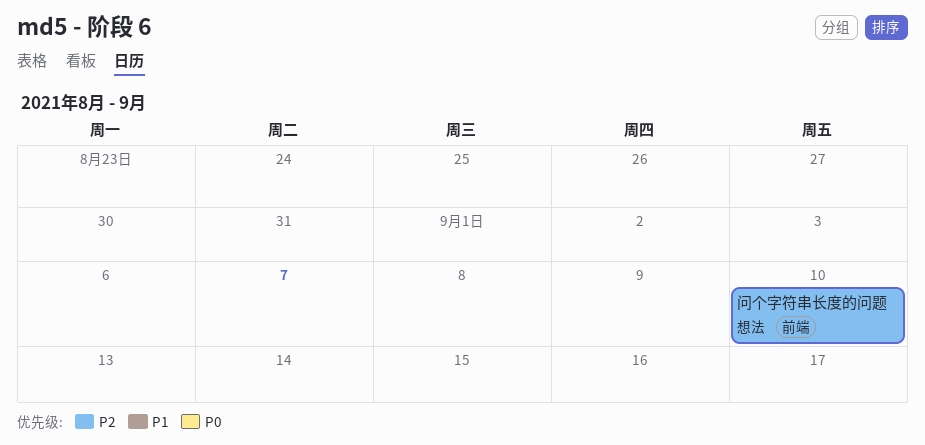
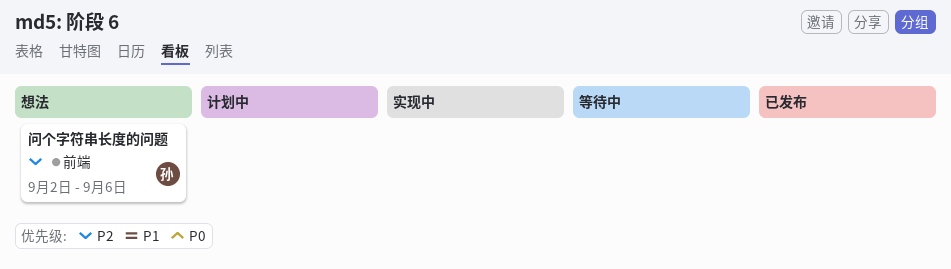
问个字符串长度的问题, due: Sep 10 -> Sep 6

